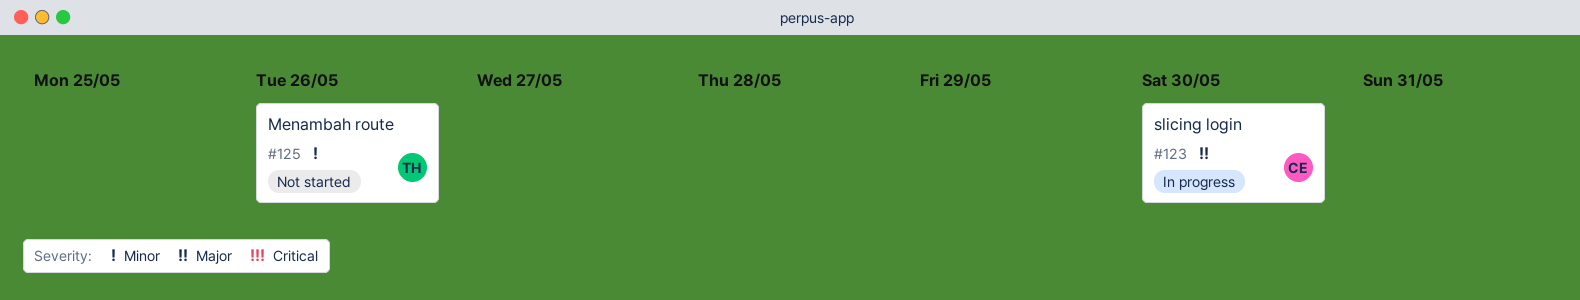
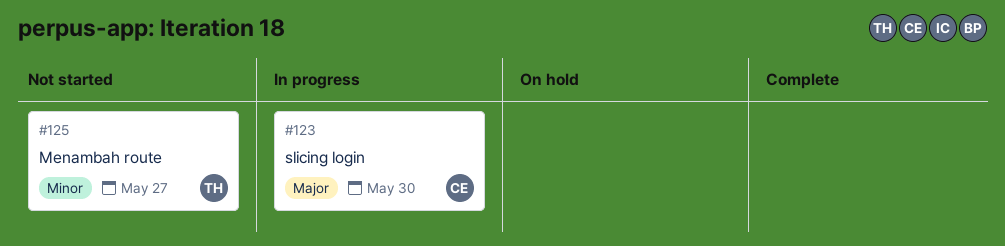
#125, due: May 26 -> May 27

